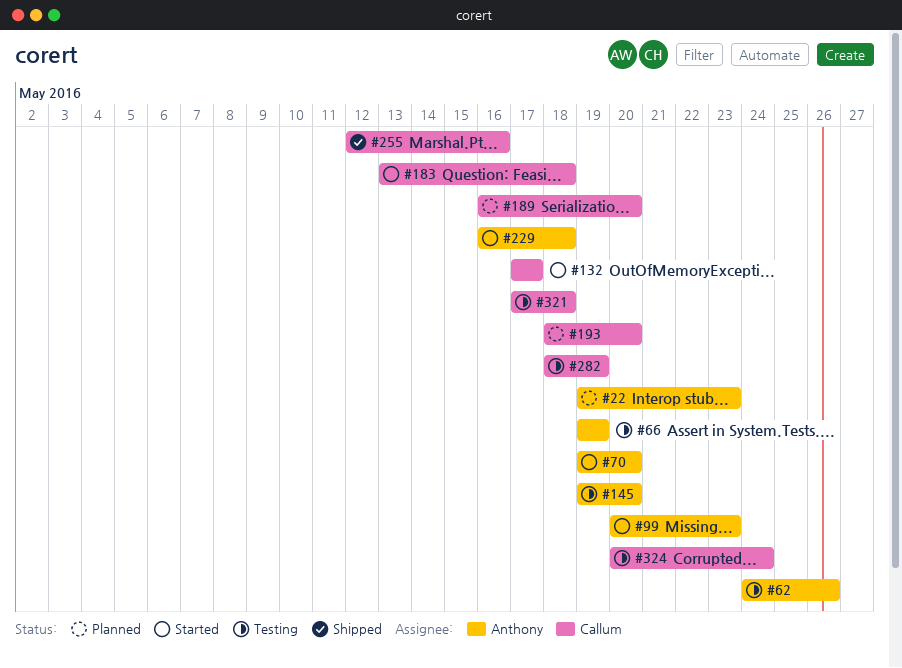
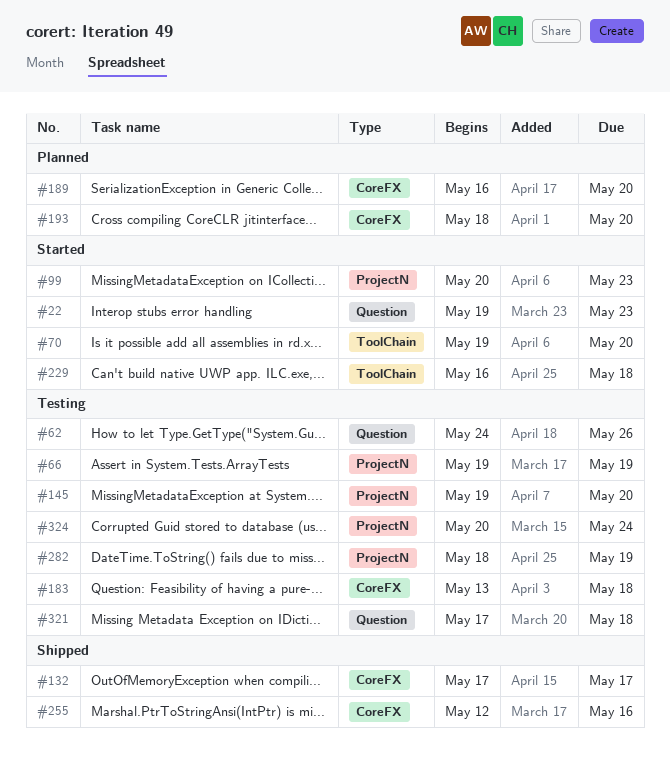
#22, status: Planned -> Started
#132, status: Started -> Shipped
#183, status: Started -> Testing

